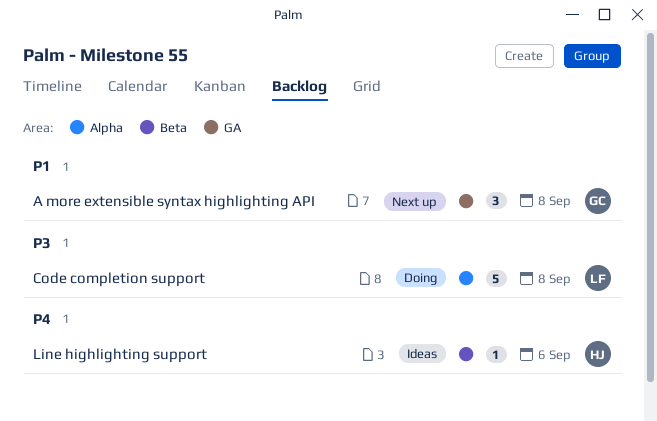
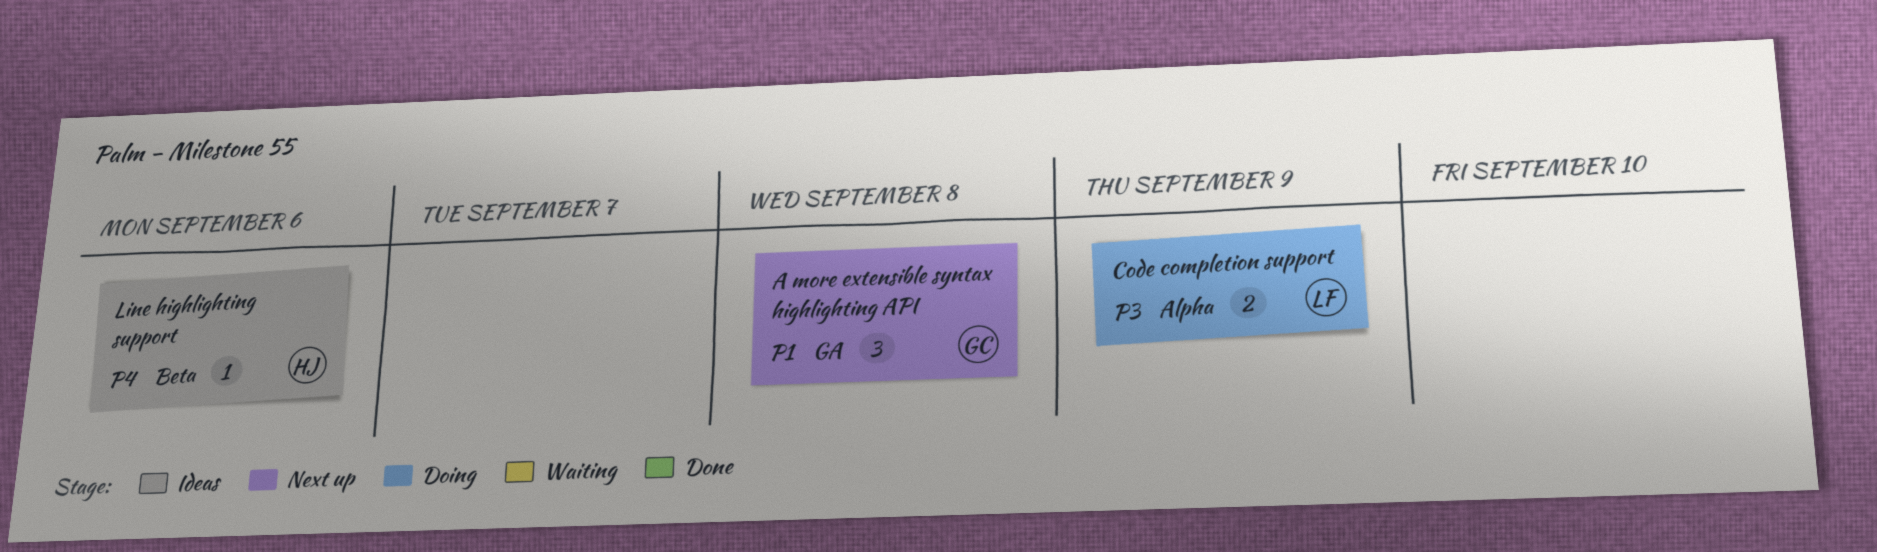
Code completion support, estimate: 5 -> 2
Code completion support, due: Sep 8 -> Sep 9

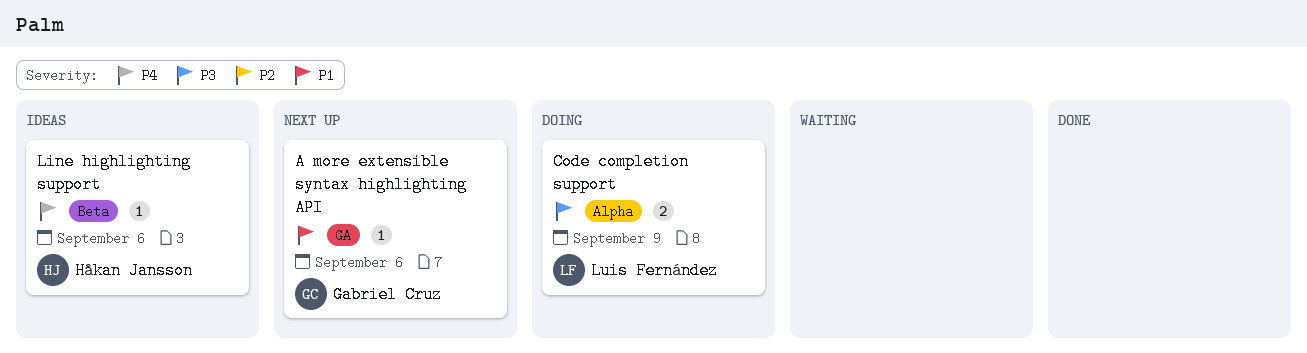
A more extensible syntax highlighting API, estimate: 3 -> 1
A more extensible syntax highlighting API, due: Sep 8 -> Sep 6

